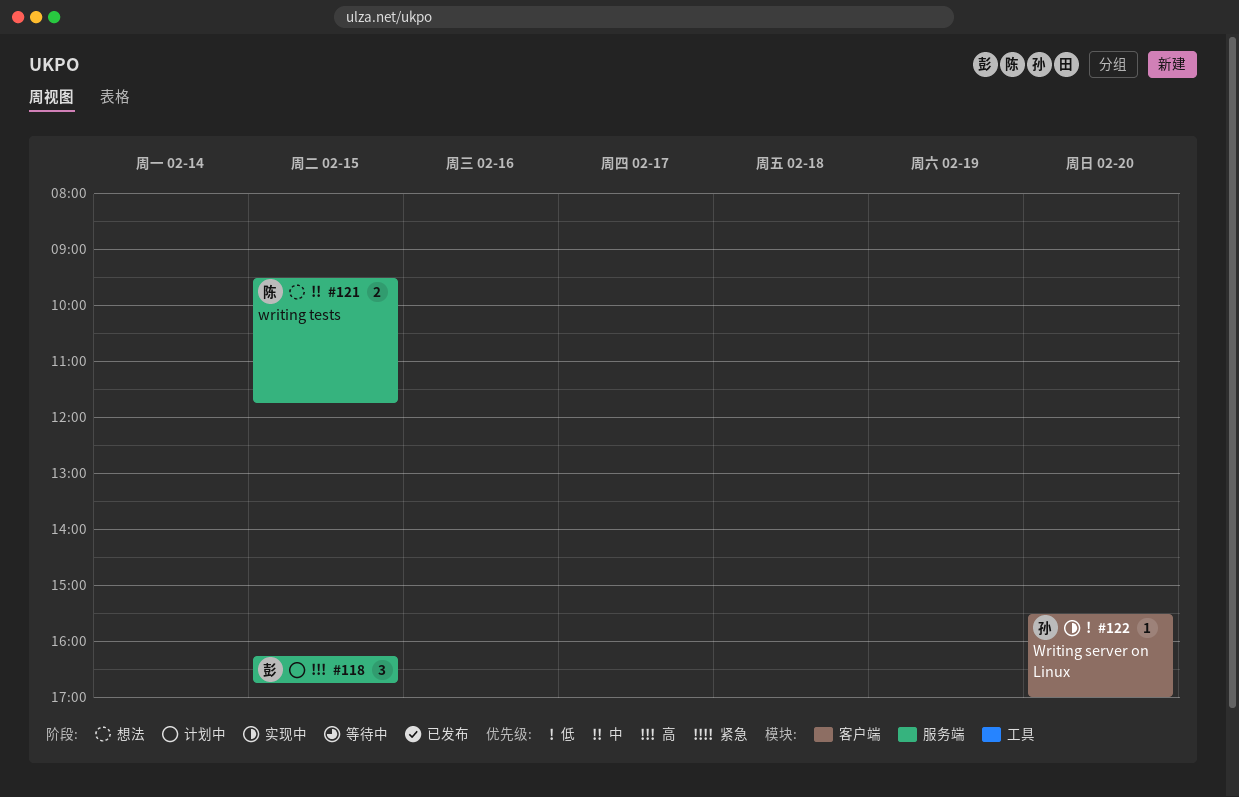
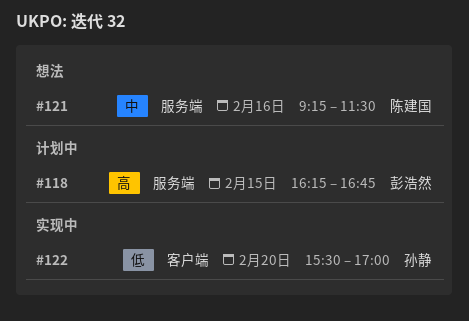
#121, day: Feb 15 -> Feb 16
#121, begins: 09:30 -> 09:15
#121, ends: 11:45 -> 11:30

